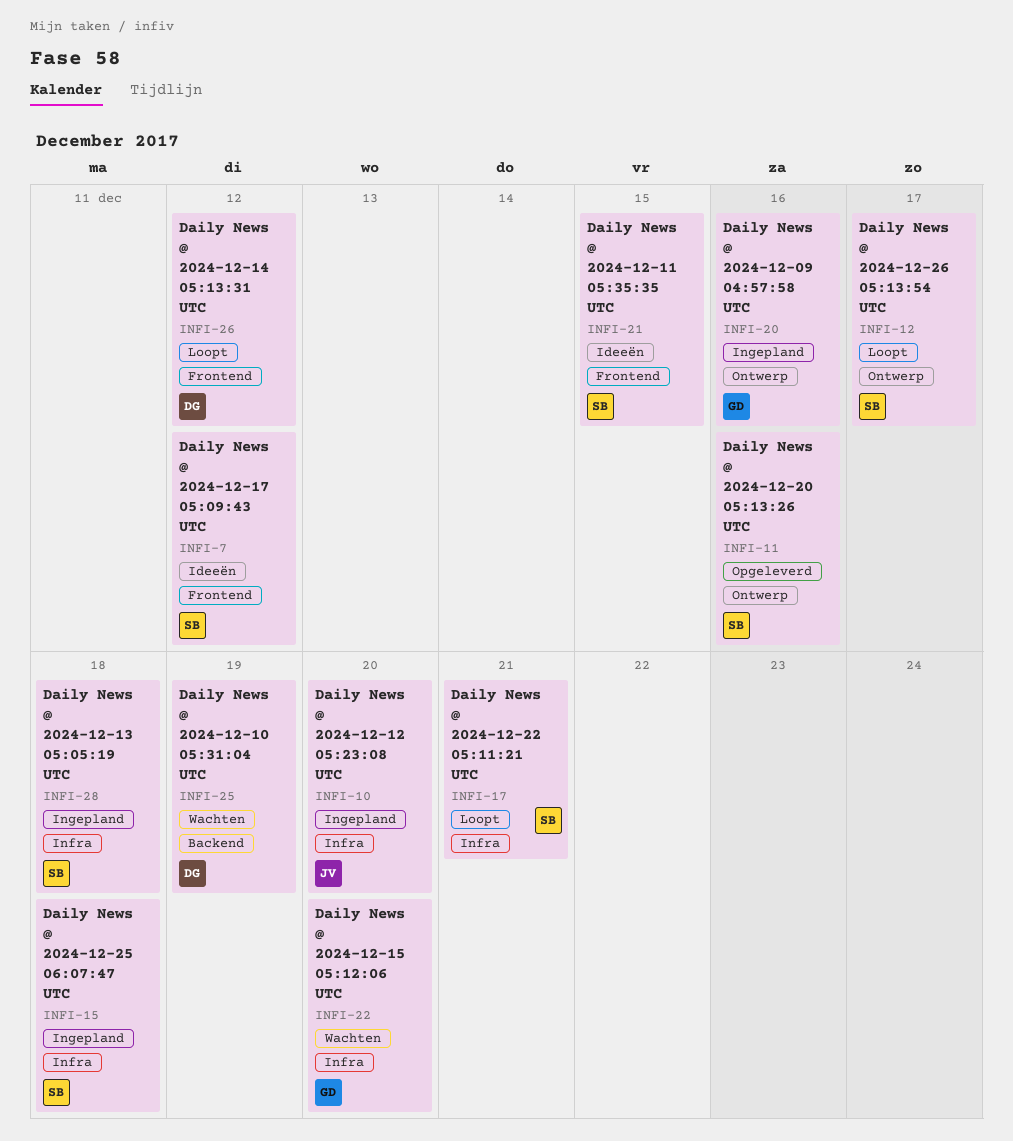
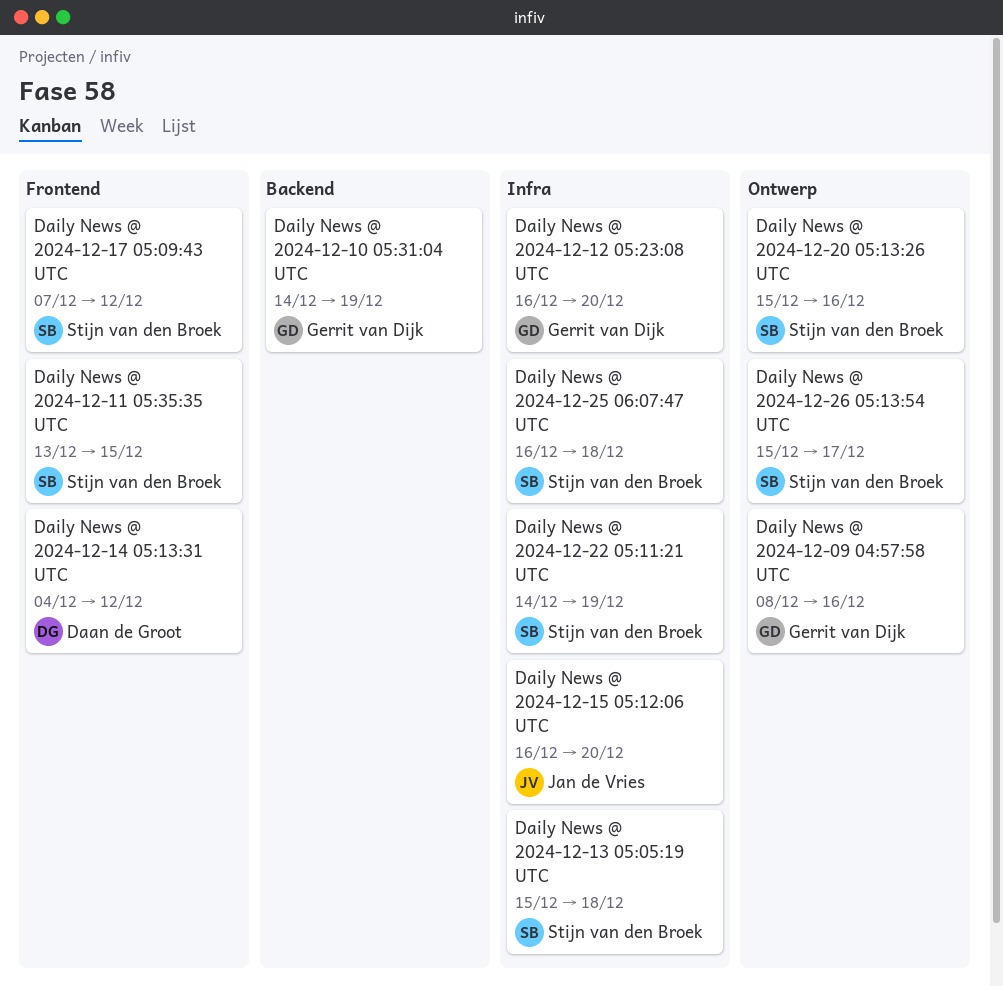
Daily News @ 2024-12-10 05:31:04 UTC, owner: Daan de Groot -> Gerrit van Dijk
Daily News @ 2024-12-12 05:23:08 UTC, owner: Jan de Vries -> Gerrit van Dijk
Daily News @ 2024-12-15 05:12:06 UTC, owner: Gerrit van Dijk -> Jan de Vries
Daily News @ 2024-12-22 05:11:21 UTC, due: Dec 21 -> Dec 19

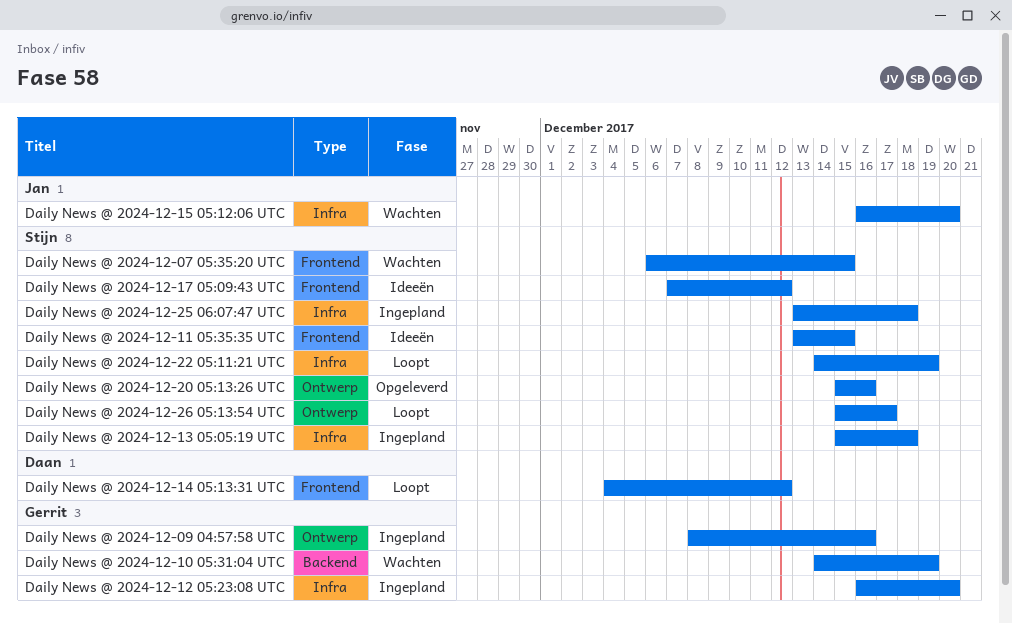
Daily News @ 2024-12-07 05:35:20 UTC: none -> present
Daily News @ 2024-12-25 06:07:47 UTC, start: Dec 16 -> Dec 13

